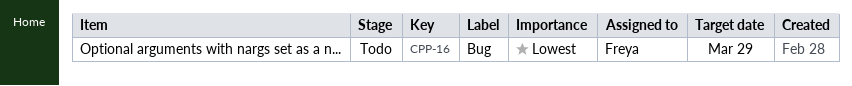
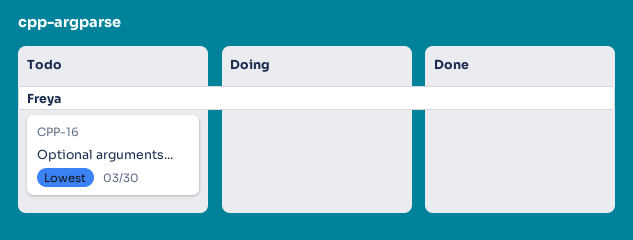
CPP-16, due: Mar 29 -> Mar 30

